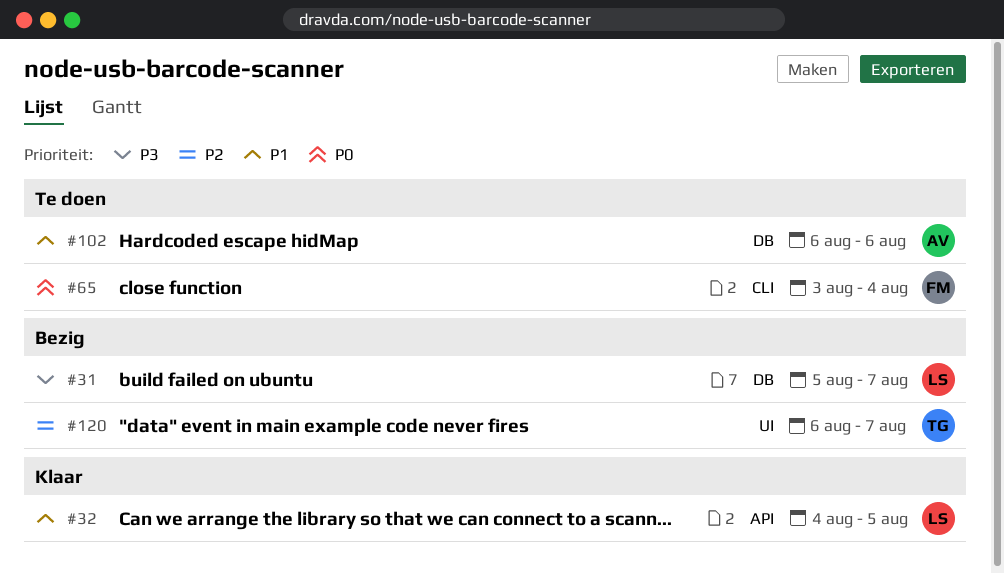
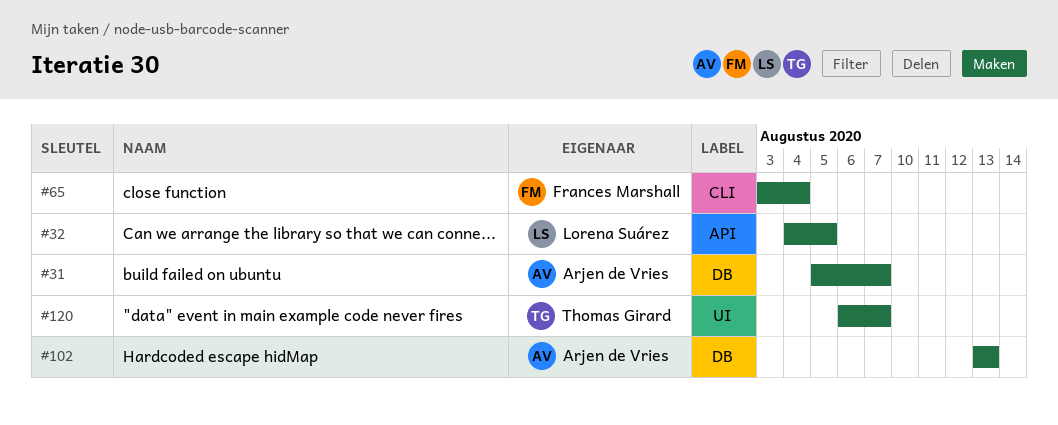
#31, owner: Lorena Suárez -> Arjen de Vries
#102, start: Aug 6 -> Aug 13
#102, due: Aug 6 -> Aug 13

